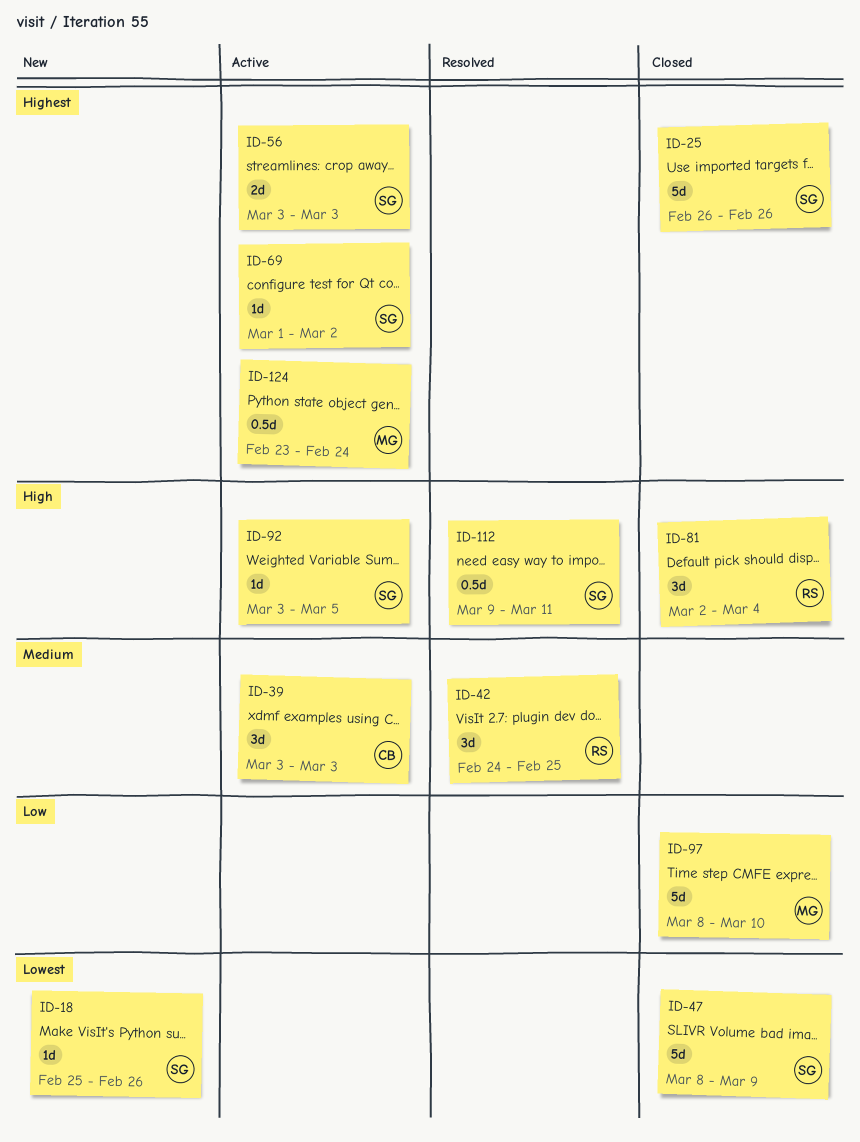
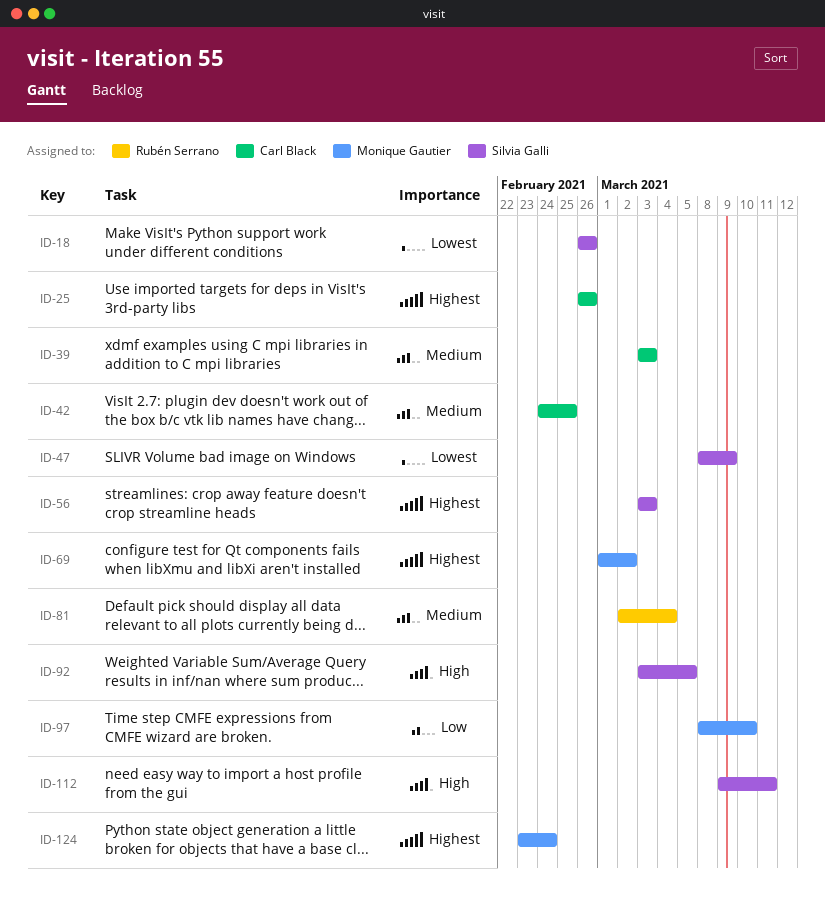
ID-18, start: Feb 25 -> Feb 26
ID-25, owner: Silvia Galli -> Carl Black
ID-42, owner: Rubén Serrano -> Carl Black
ID-69, owner: Silvia Galli -> Monique Gautier
ID-81, priority: High -> Medium

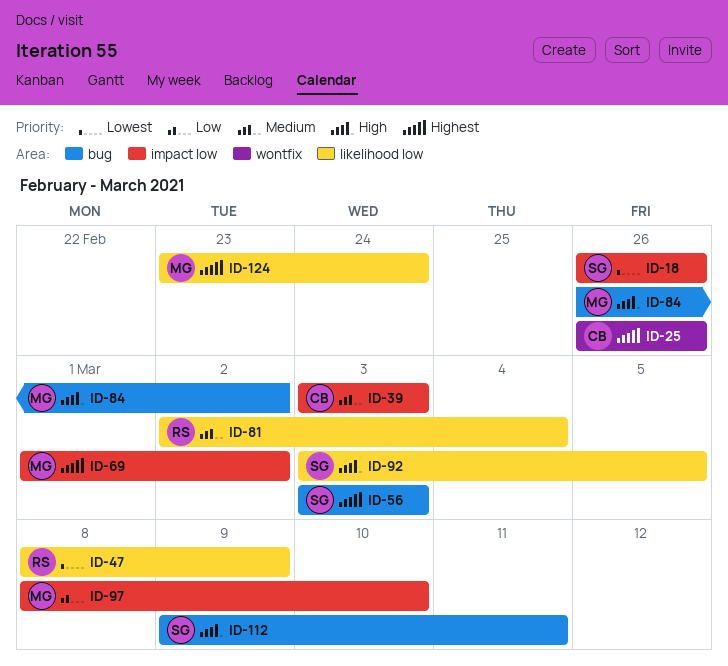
ID-42: present -> none
ID-47, owner: Silvia Galli -> Rubén Serrano
ID-84: none -> present

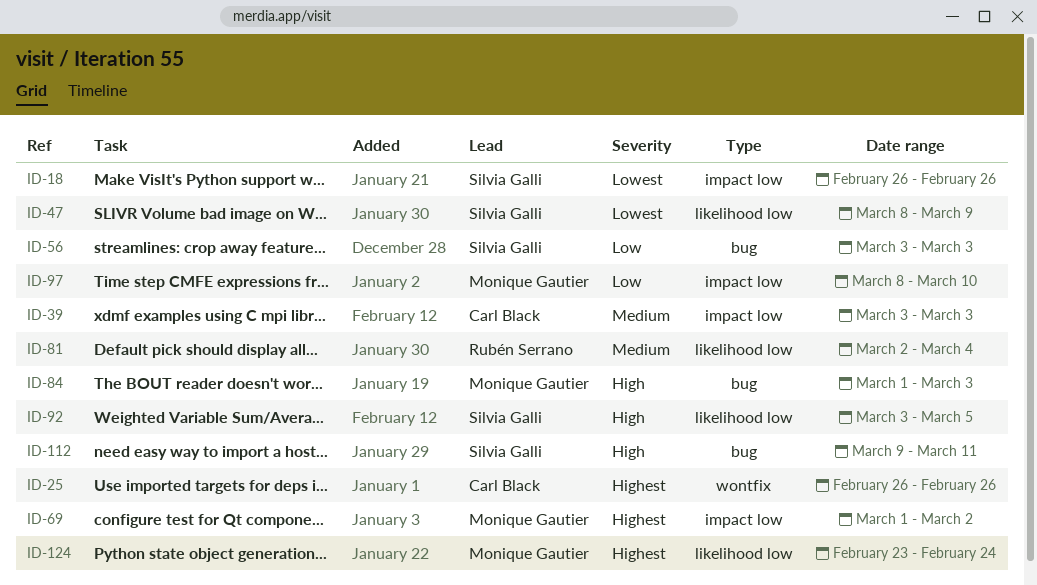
ID-47, owner: Rubén Serrano -> Silvia Galli
ID-56, priority: Highest -> Low
ID-84, start: Feb 26 -> Mar 1
ID-84, due: Mar 2 -> Mar 3

